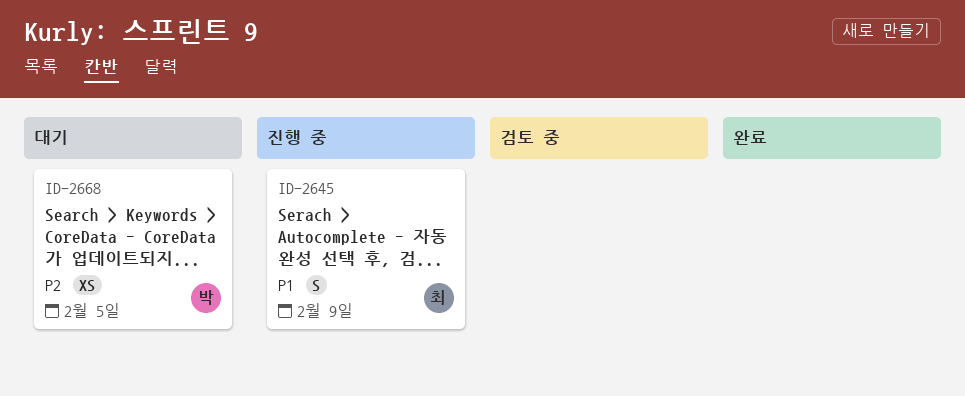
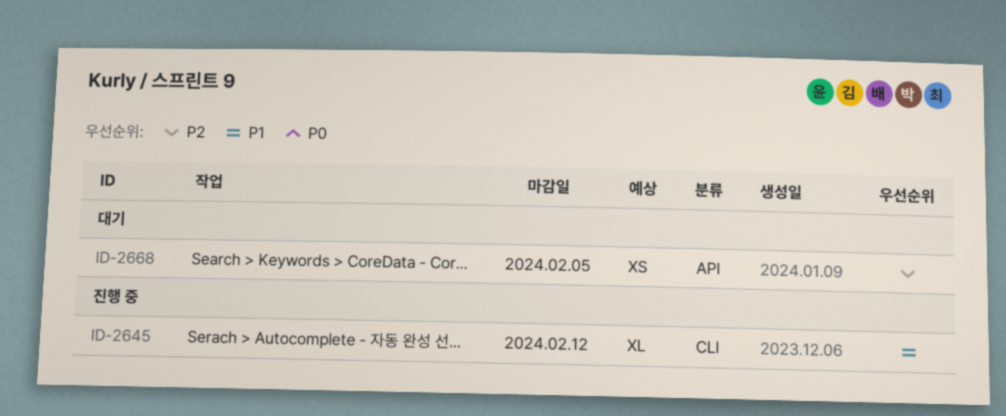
ID-2645, estimate: S -> XL
ID-2645, due: Feb 9 -> Feb 12

